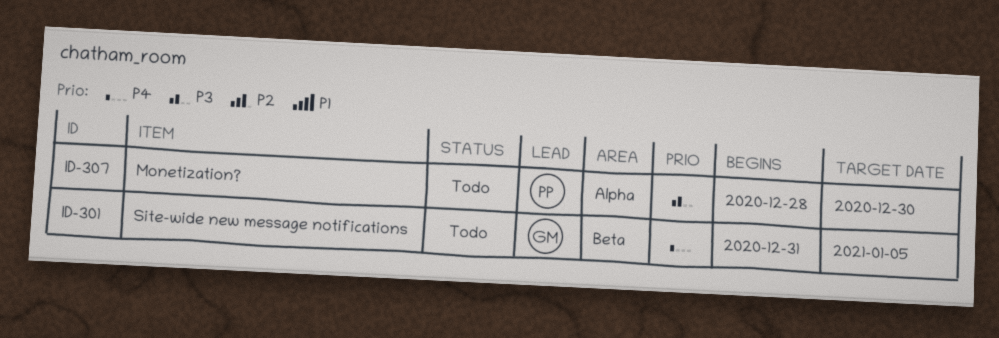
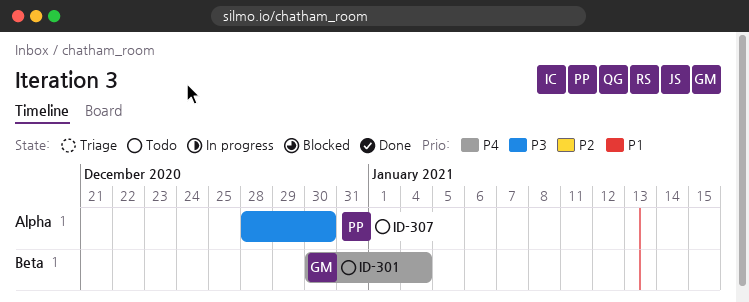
ID-301, start: Dec 31 -> Dec 30
ID-301, due: Jan 5 -> Jan 4

